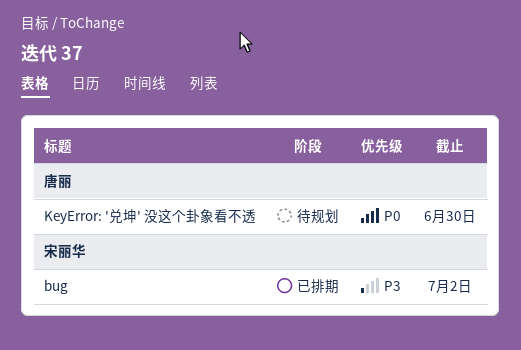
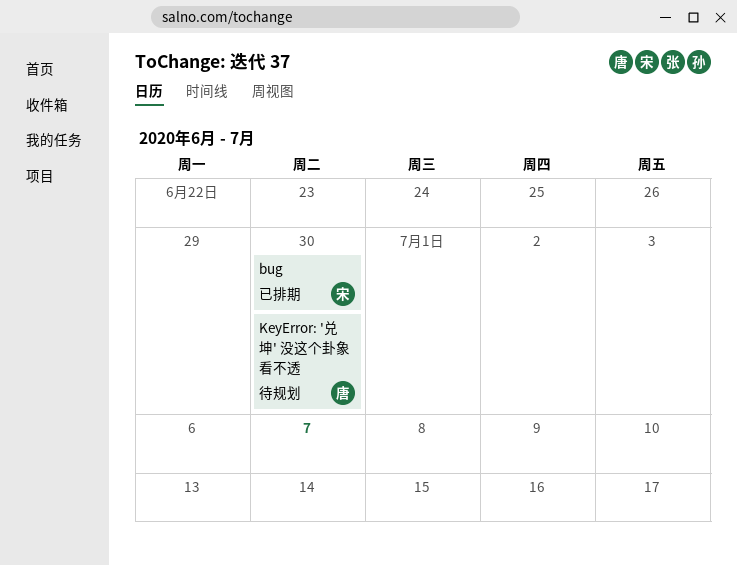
bug, due: Jul 2 -> Jun 30

